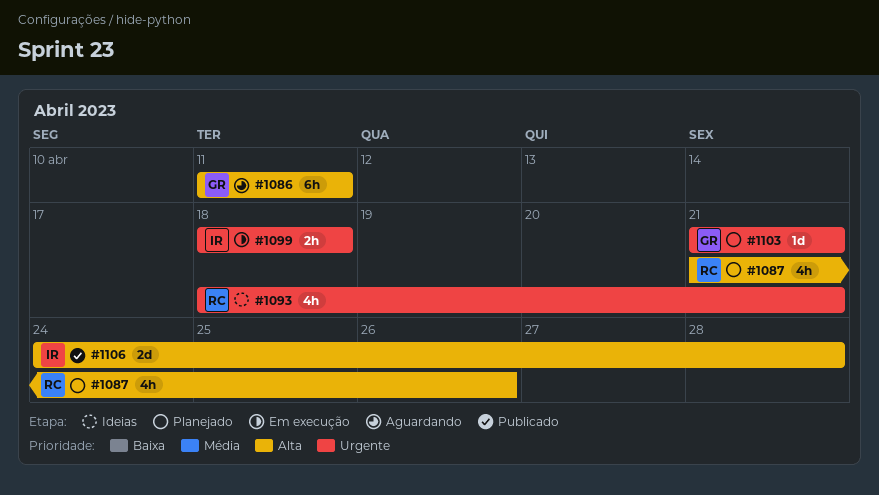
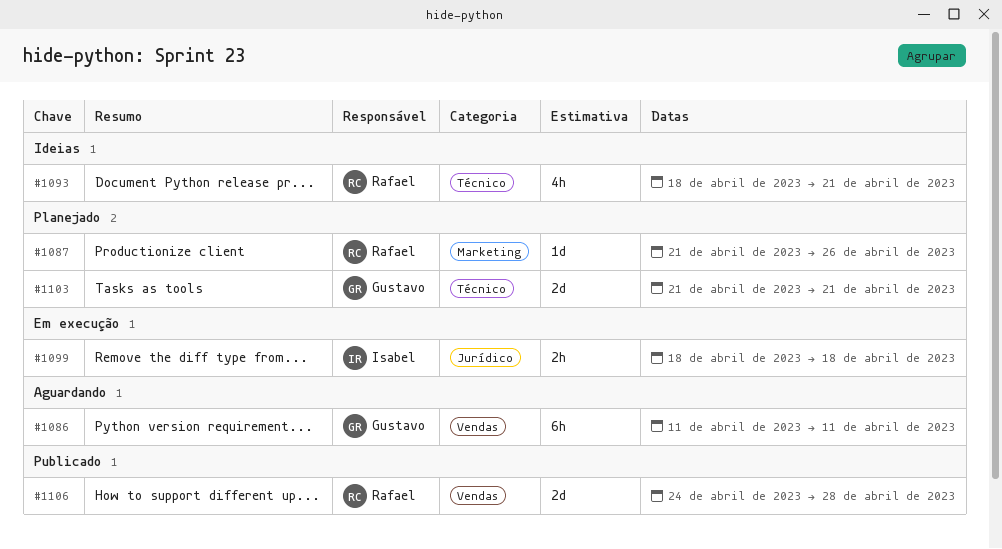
#1087, estimate: 4h -> 1d
#1103, estimate: 1d -> 2d
#1106, owner: Isabel -> Rafael

